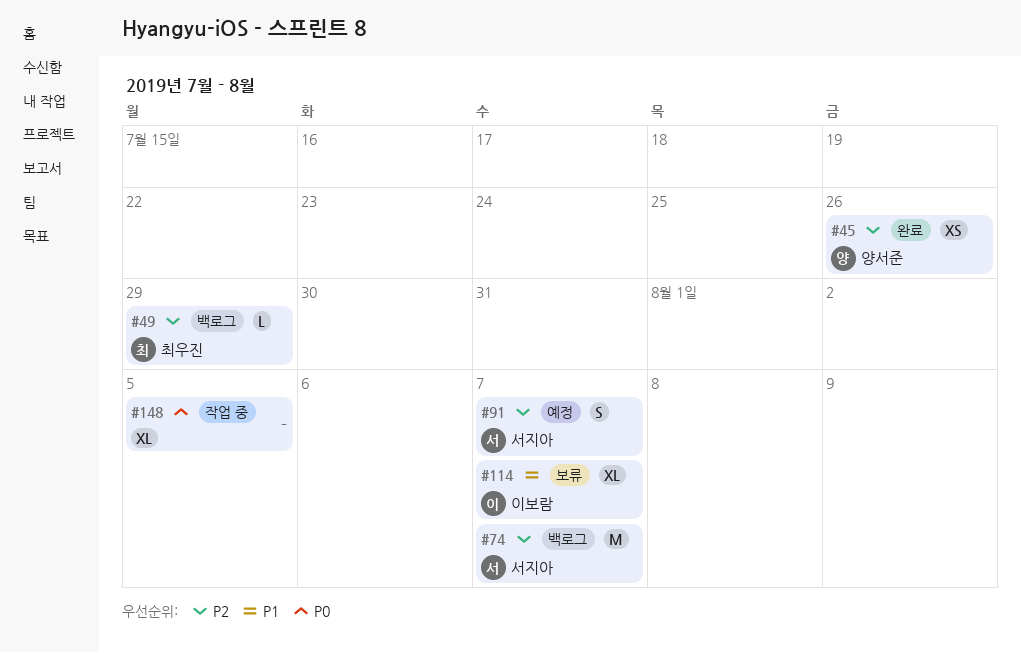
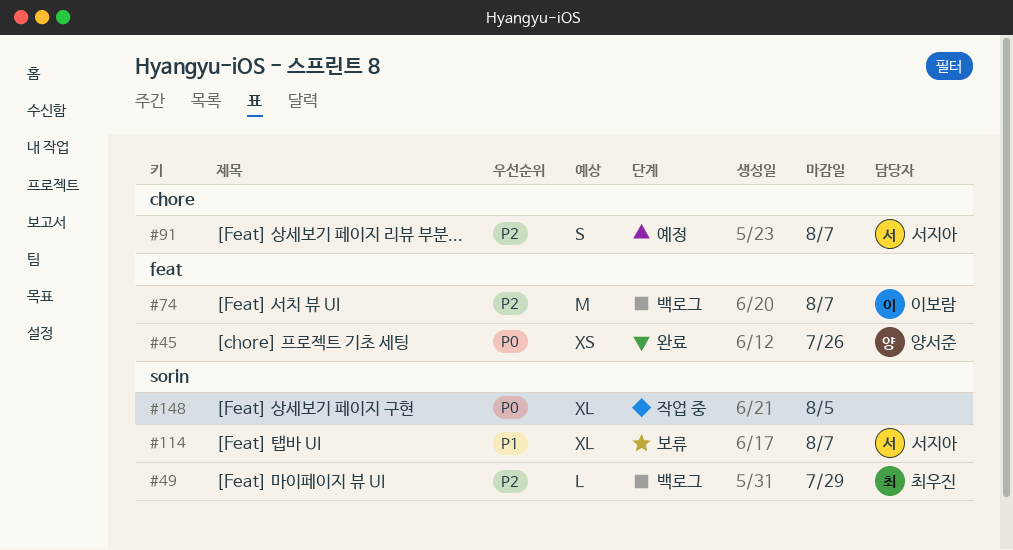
#45, priority: P2 -> P0
#74, owner: 서지아 -> 이보람
#114, owner: 이보람 -> 서지아

